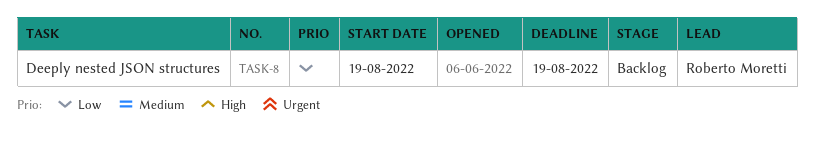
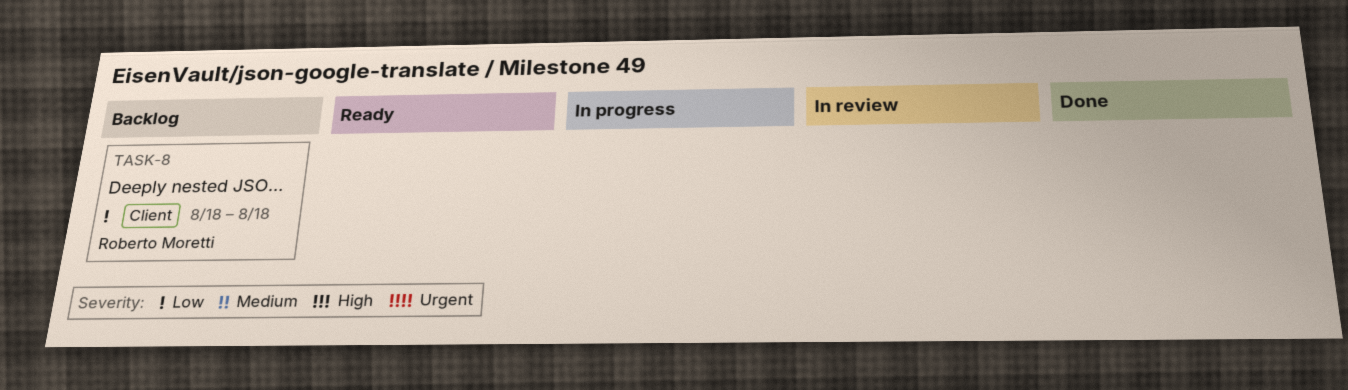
TASK-8, start: Aug 19 -> Aug 18
TASK-8, due: Aug 19 -> Aug 18

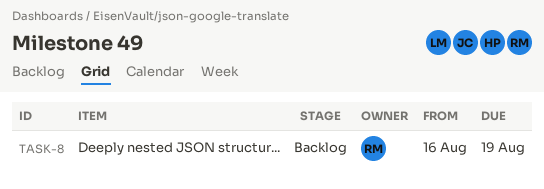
TASK-8, start: Aug 18 -> Aug 16
TASK-8, due: Aug 18 -> Aug 19

